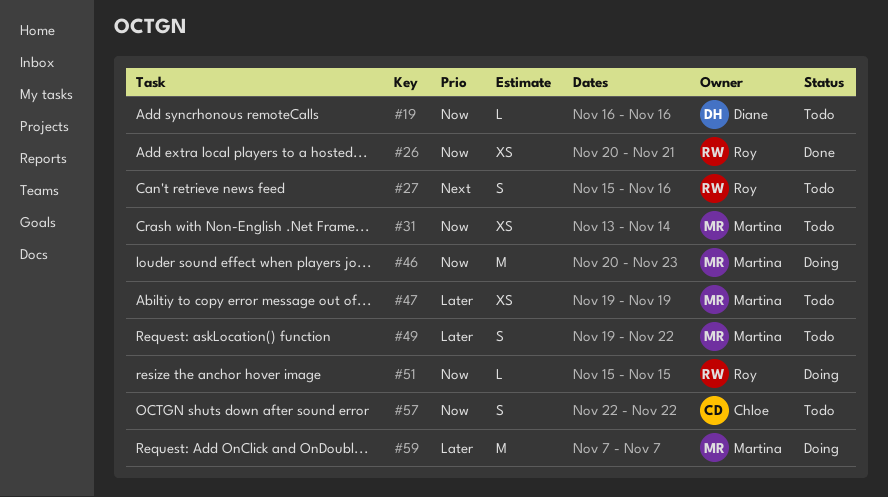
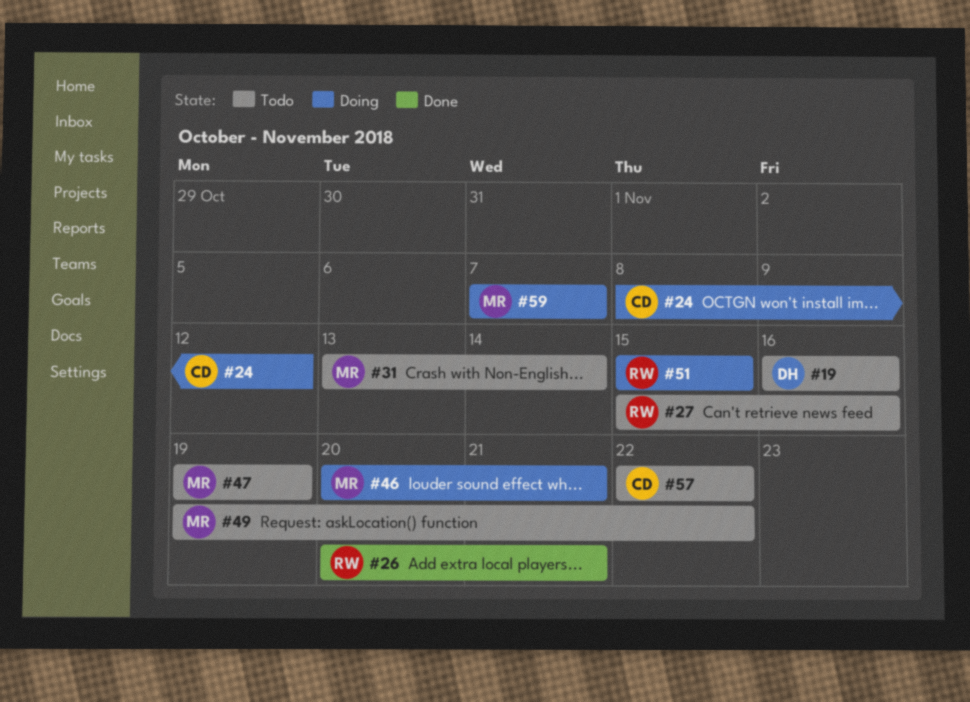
#24: none -> present
#46, due: Nov 23 -> Nov 21

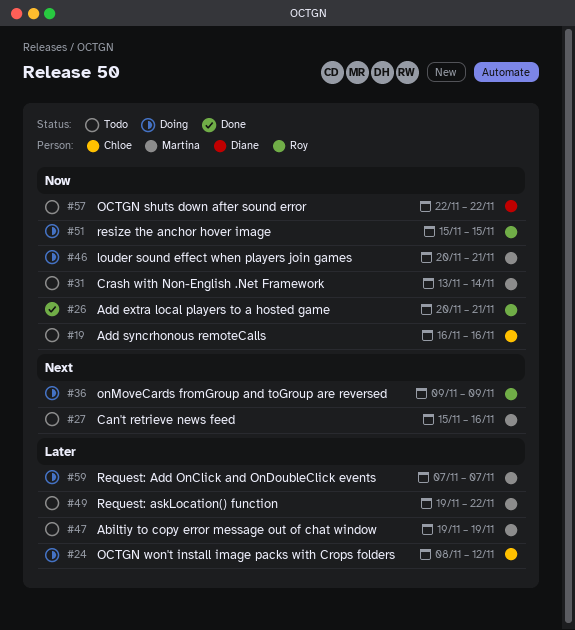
#19, owner: Diane -> Chloe
#27, owner: Roy -> Martina
#36: none -> present
#57, owner: Chloe -> Diane

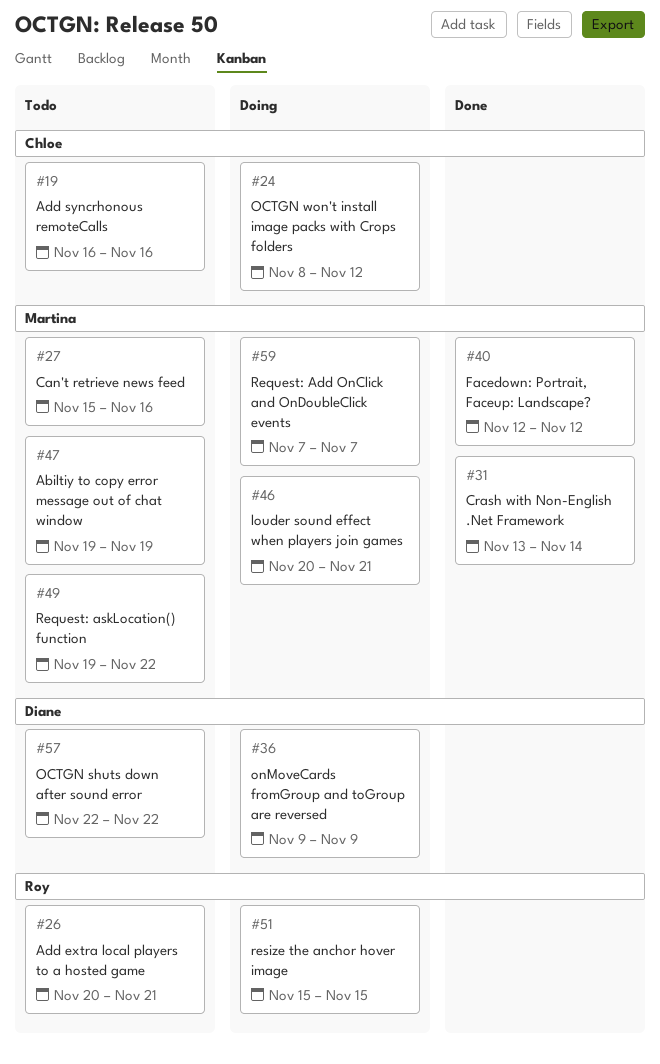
#26, status: Done -> Todo
#31, status: Todo -> Done
#36, owner: Roy -> Diane
#40: none -> present

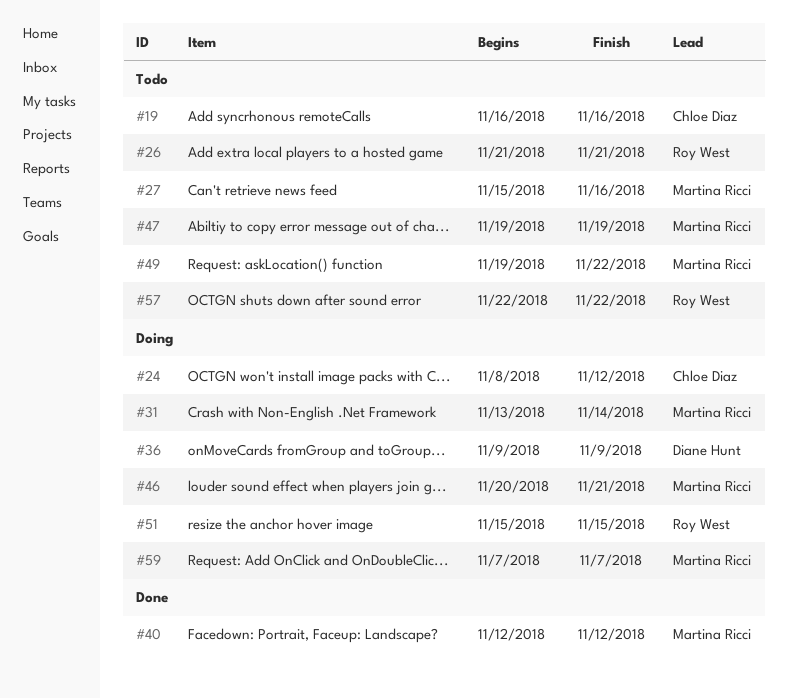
#26, start: Nov 20 -> Nov 21
#31, status: Done -> Doing
#57, owner: Diane Hunt -> Roy West

